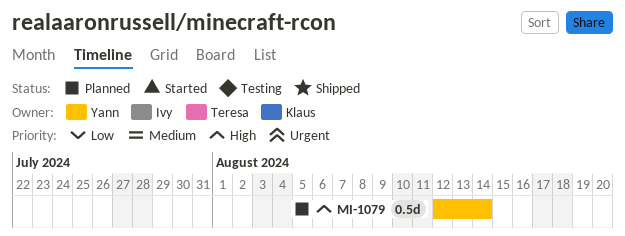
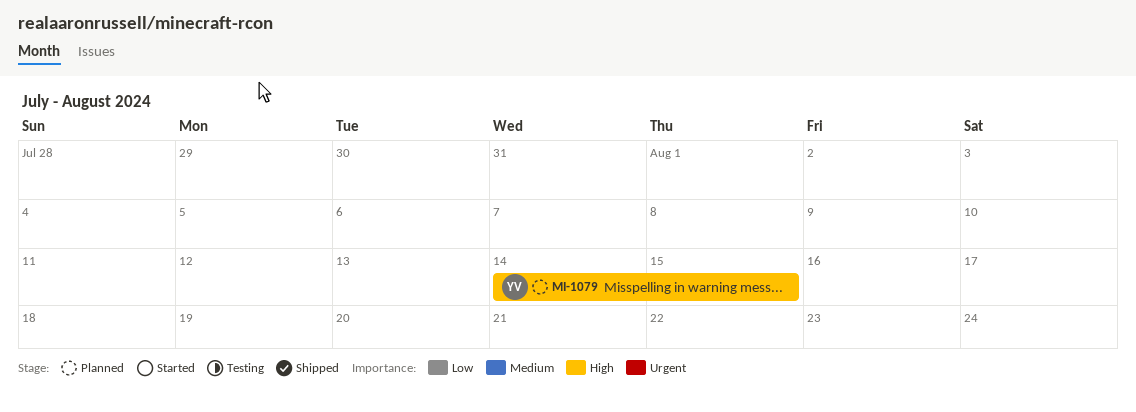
MI-1079, start: Aug 12 -> Aug 14
MI-1079, due: Aug 14 -> Aug 15

